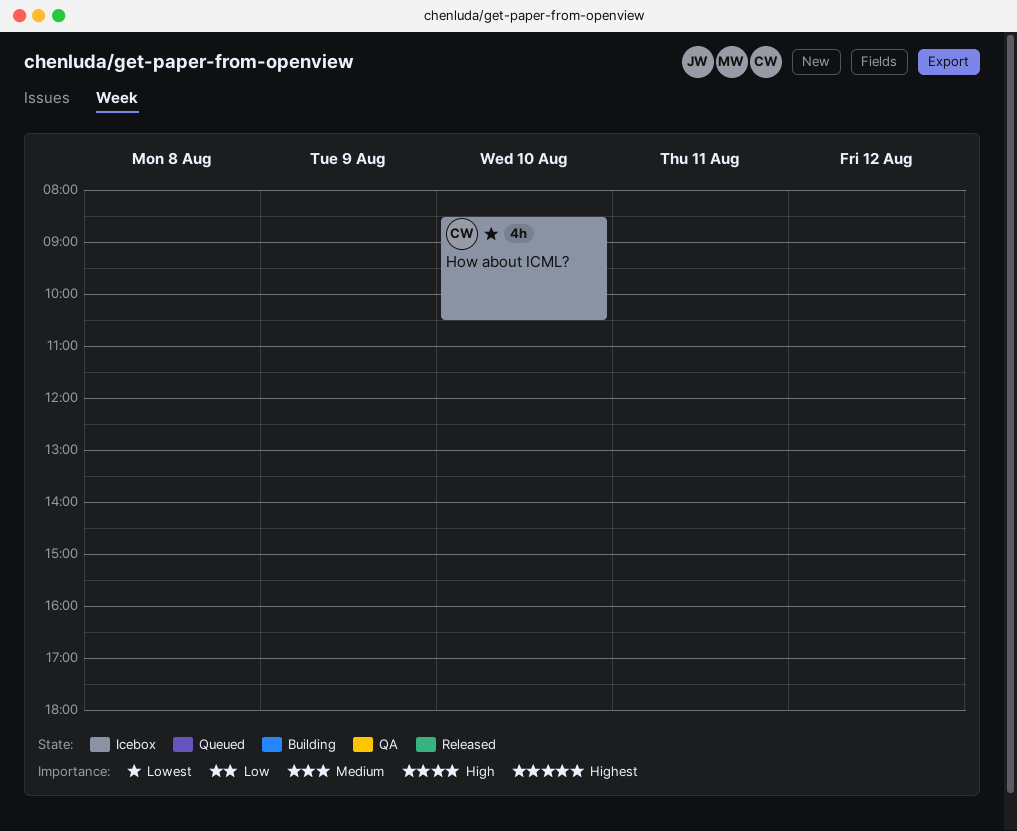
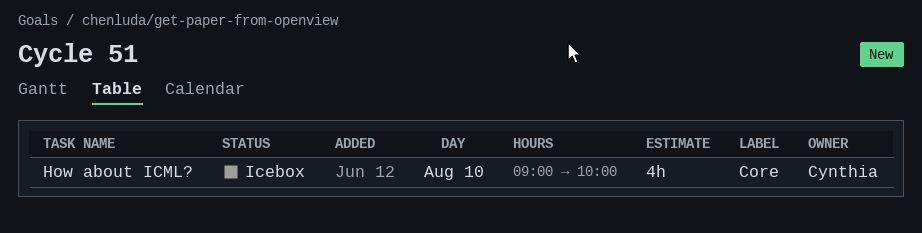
How about ICML?, begins: 08:30 -> 09:00
How about ICML?, ends: 10:30 -> 10:00

